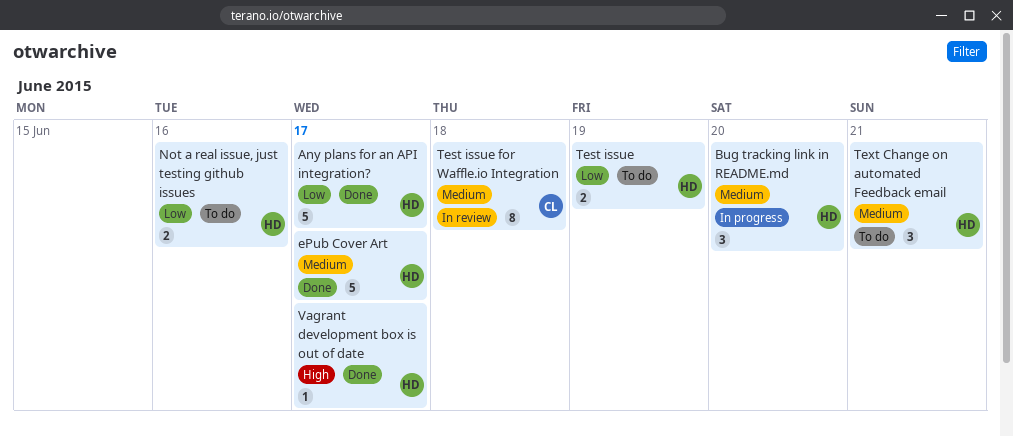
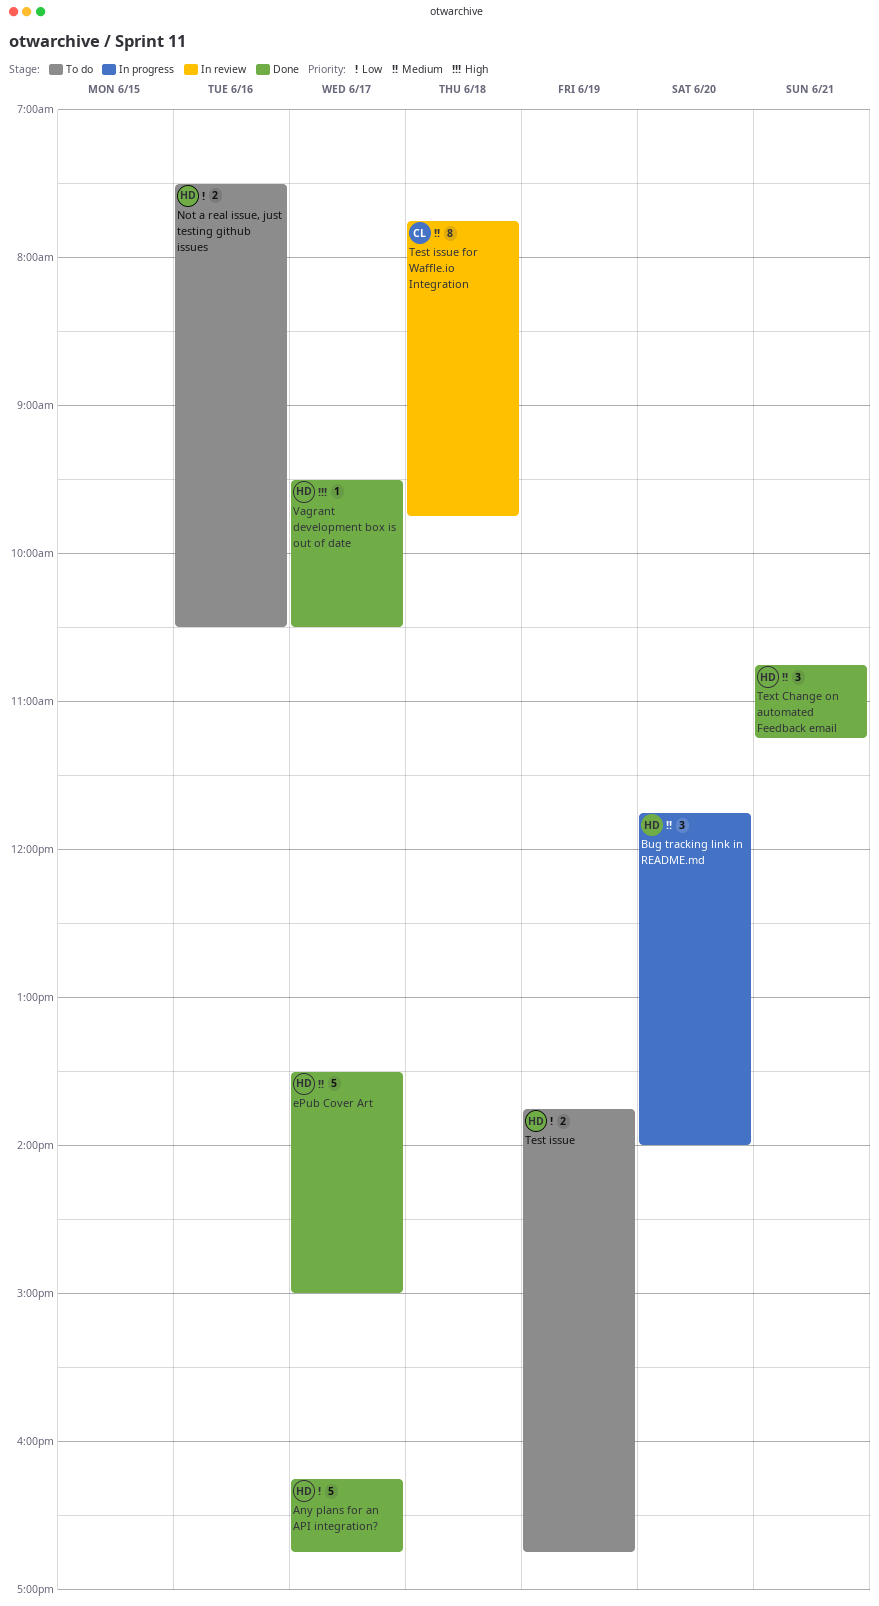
Text Change on automated Feedback email, status: To do -> Done

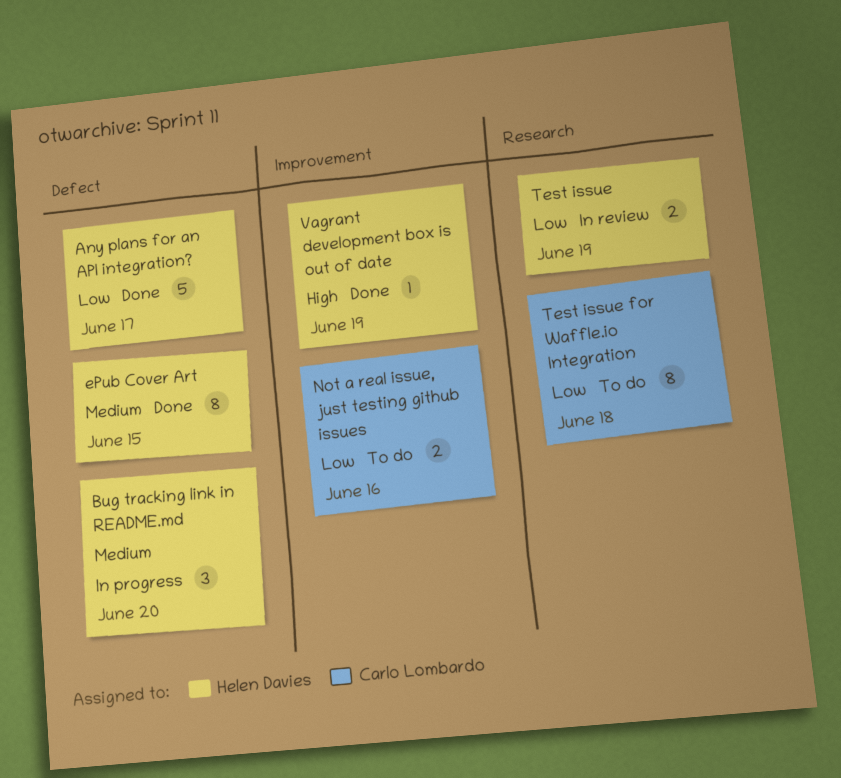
ePub Cover Art, estimate: 5 -> 8
ePub Cover Art, day: Jun 17 -> Jun 15
Not a real issue, just testing github issues, owner: Helen Davies -> Carlo Lombardo
Test issue, status: To do -> In review
Test issue for Waffle.io Integration, status: In review -> To do
Test issue for Waffle.io Integration, priority: Medium -> Low
Text Change on automated Feedback email: present -> none
Vagrant development box is out of date, day: Jun 17 -> Jun 19

